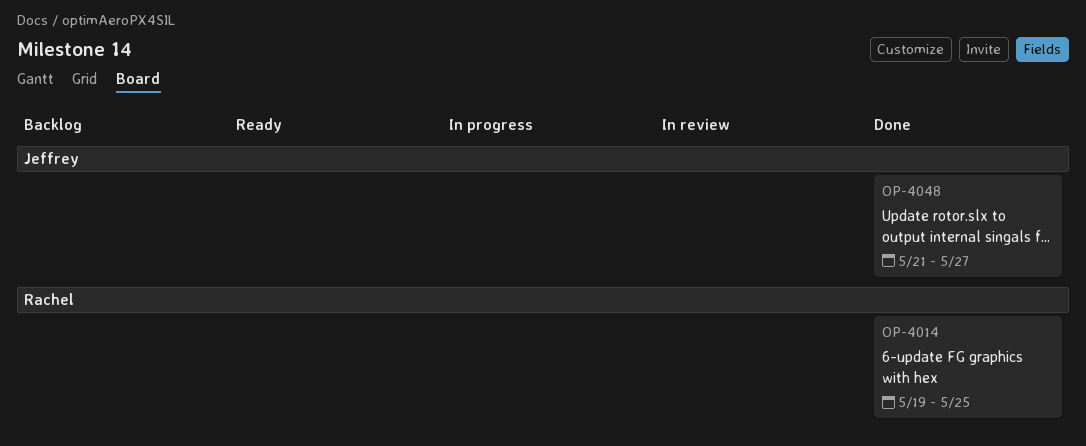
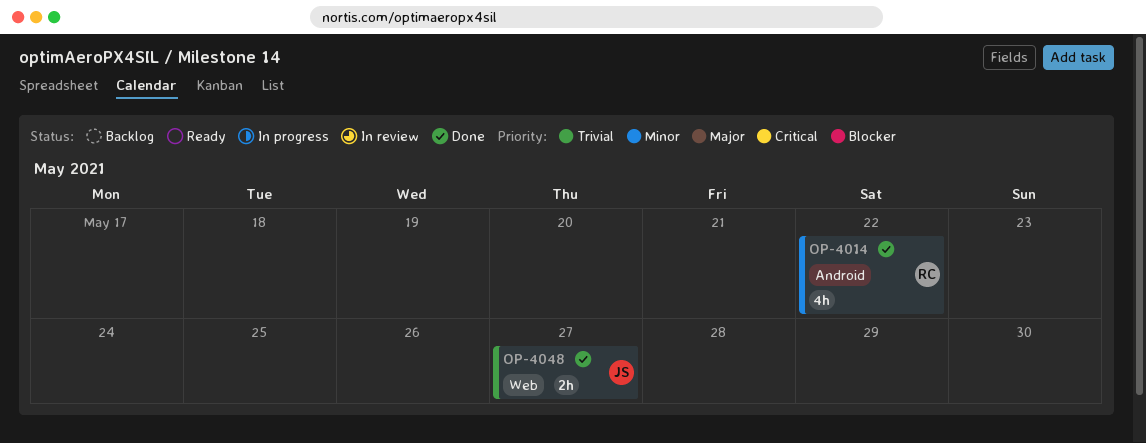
OP-4014, due: May 25 -> May 22

